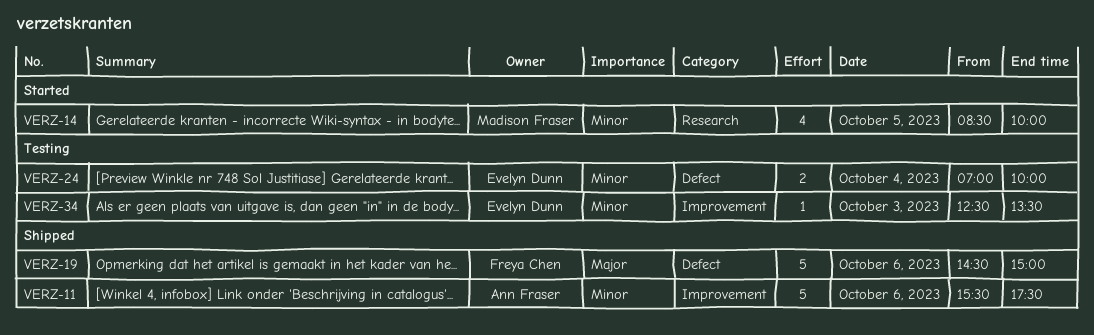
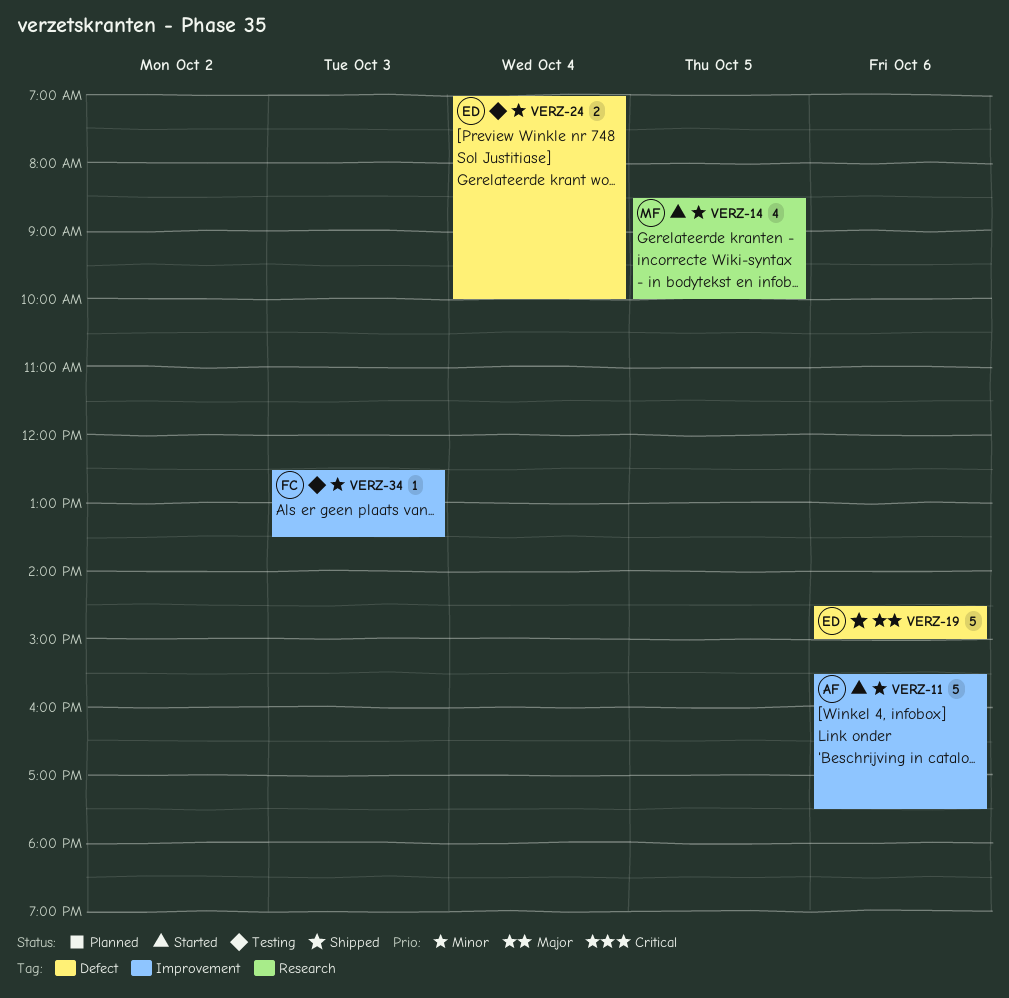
VERZ-11, status: Shipped -> Started
VERZ-19, owner: Freya Chen -> Evelyn Dunn
VERZ-34, owner: Evelyn Dunn -> Freya Chen

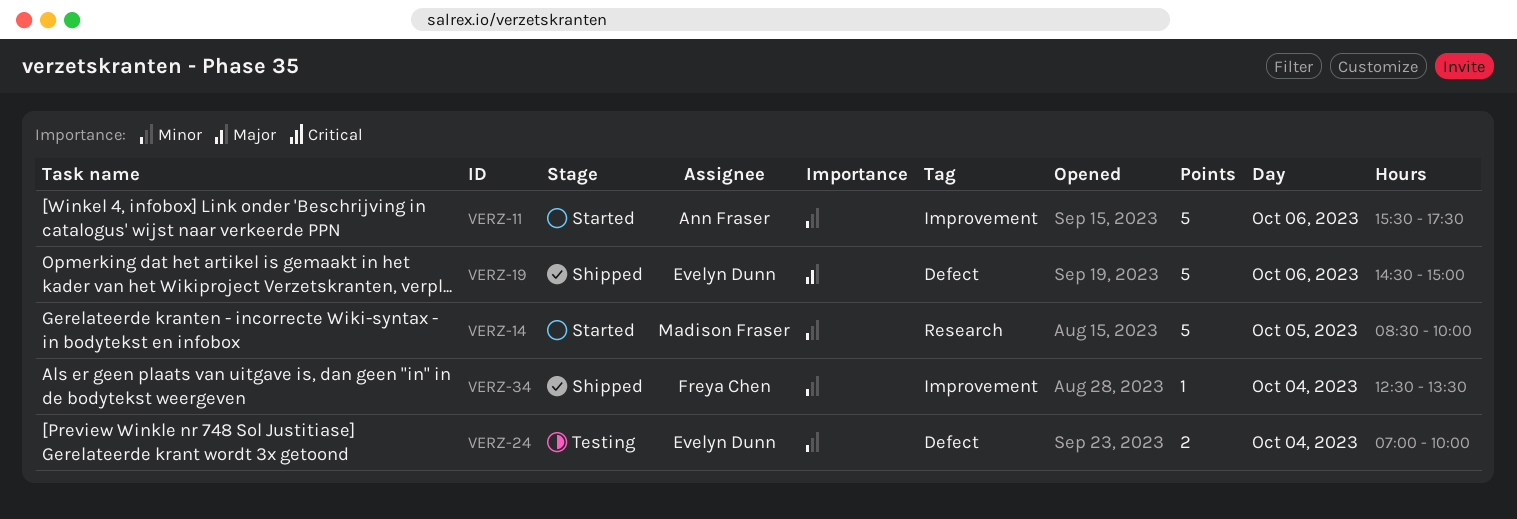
VERZ-14, estimate: 4 -> 5
VERZ-34, status: Testing -> Shipped
VERZ-34, day: Oct 3 -> Oct 4

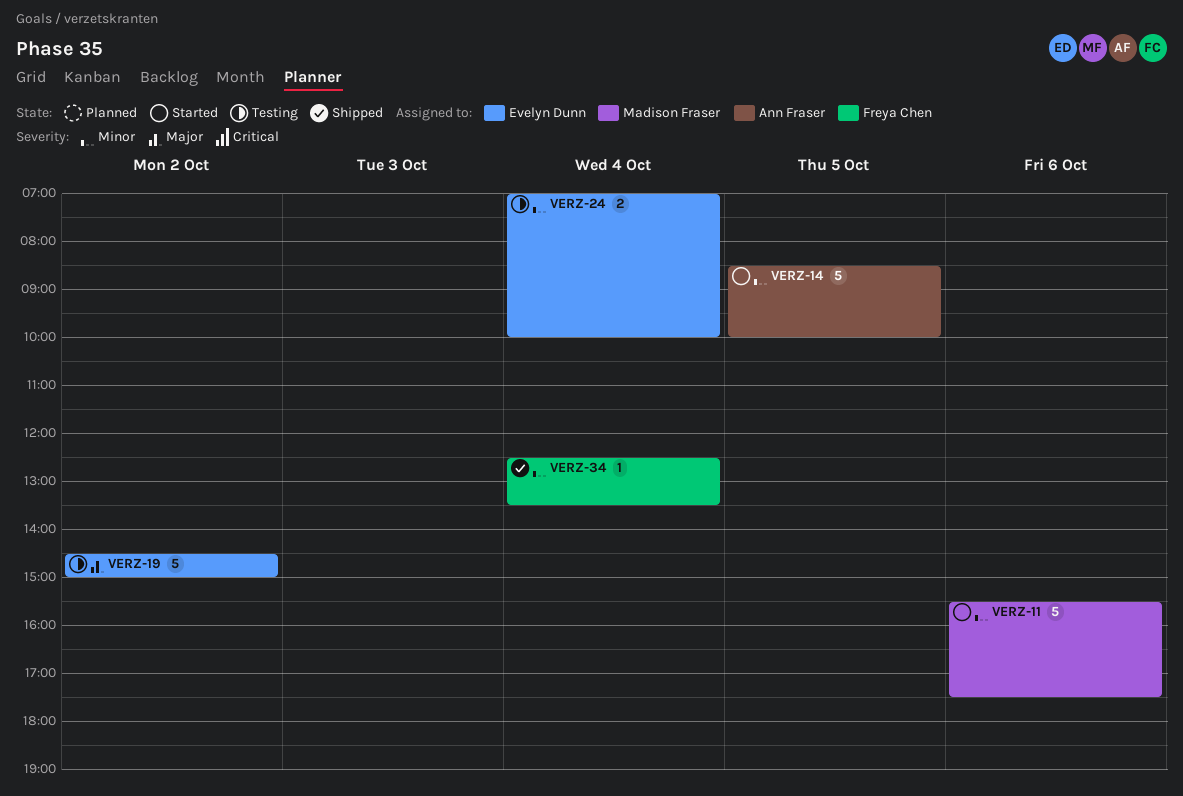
VERZ-11, owner: Ann Fraser -> Madison Fraser
VERZ-14, owner: Madison Fraser -> Ann Fraser
VERZ-19, status: Shipped -> Testing
VERZ-19, day: Oct 6 -> Oct 2

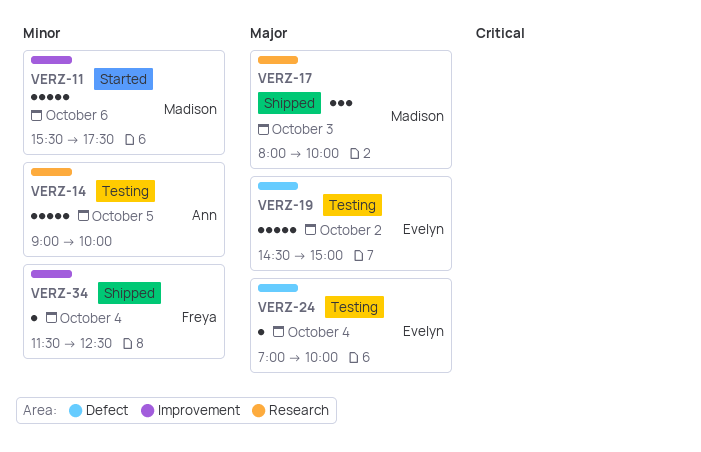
VERZ-14, status: Started -> Testing
VERZ-14, begins: 08:30 -> 09:00
VERZ-17: none -> present
VERZ-24, priority: Minor -> Major
VERZ-24, estimate: 2 -> 1
VERZ-34, begins: 12:30 -> 11:30
VERZ-34, ends: 13:30 -> 12:30

